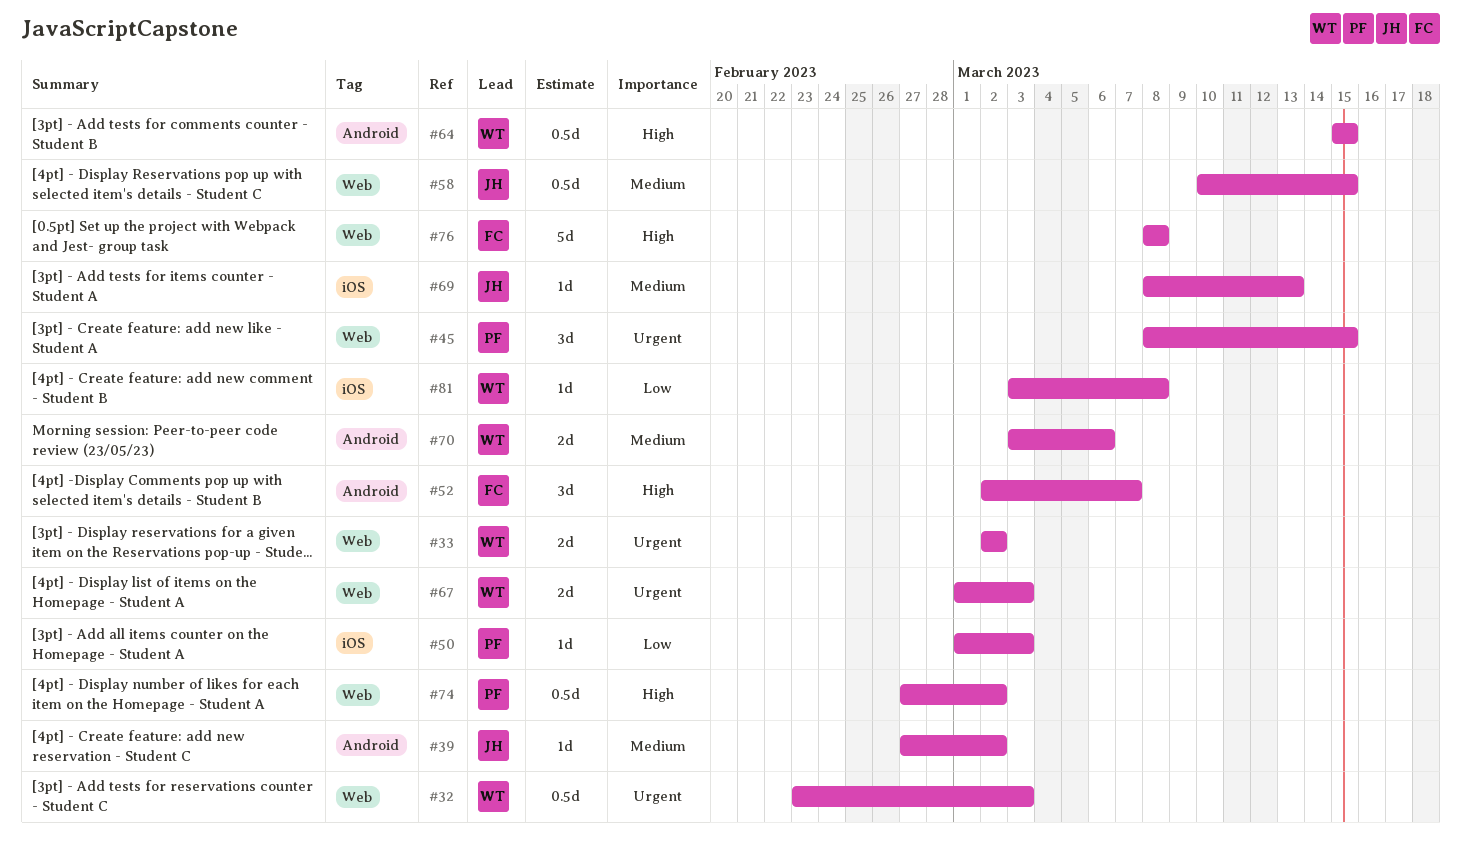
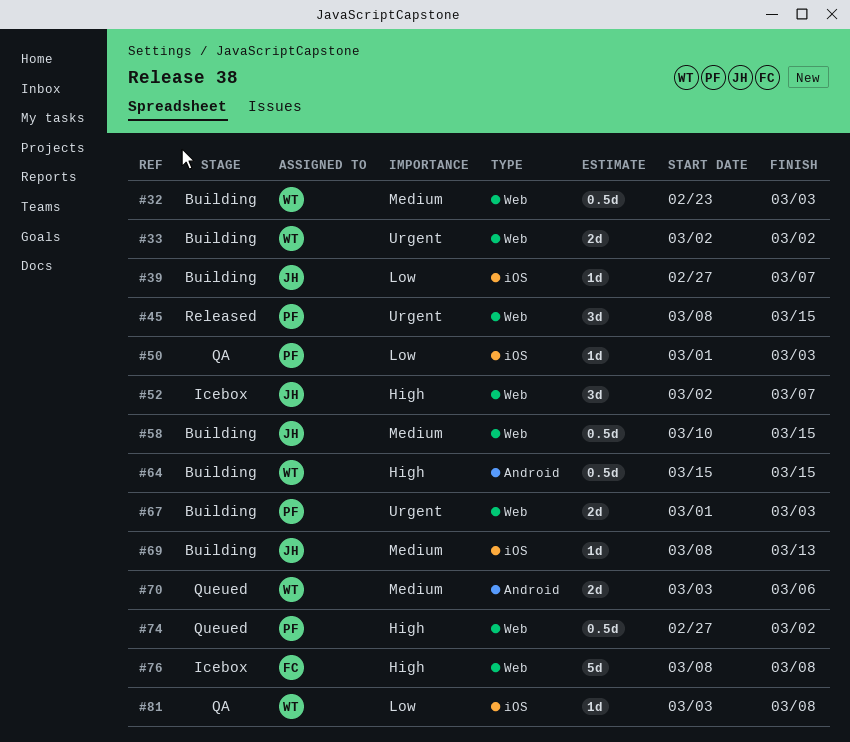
#32, priority: Urgent -> Medium
#39, priority: Medium -> Low
#39, label: Android -> iOS
#39, due: Mar 2 -> Mar 7
#52, owner: FC -> JH
#52, label: Android -> Web
#67, owner: WT -> PF

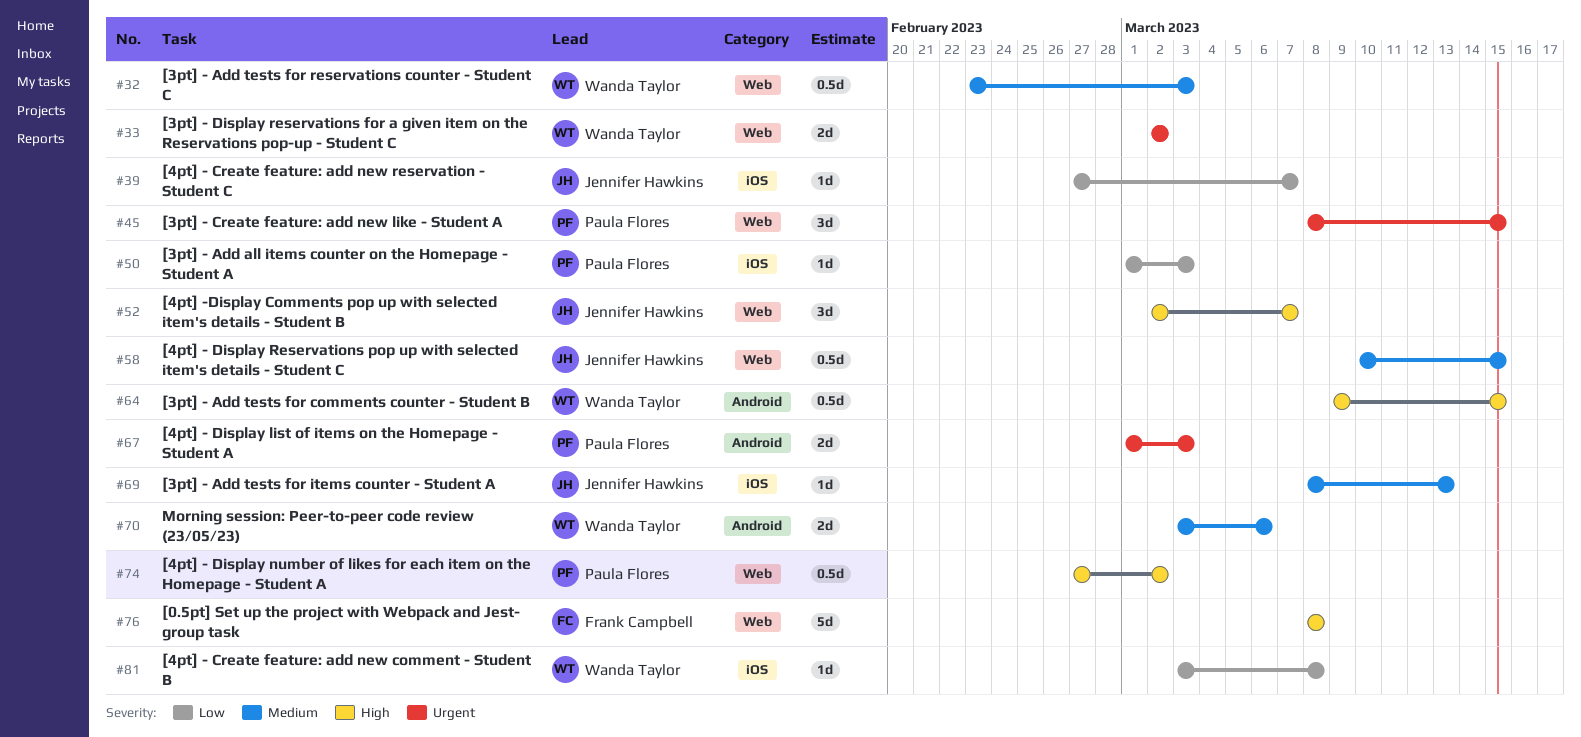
#64, start: Mar 15 -> Mar 9
#67, label: Web -> Android

